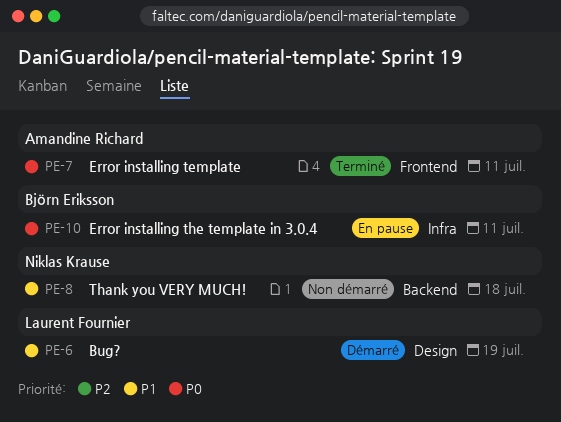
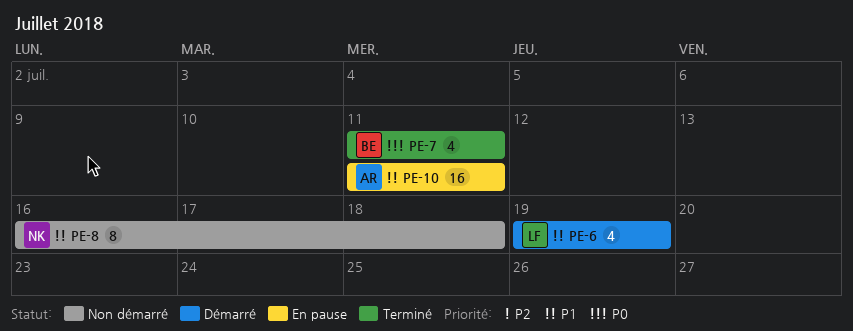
PE-7, owner: Amandine Richard -> Björn Eriksson
PE-10, owner: Björn Eriksson -> Amandine Richard
PE-10, priority: P0 -> P1

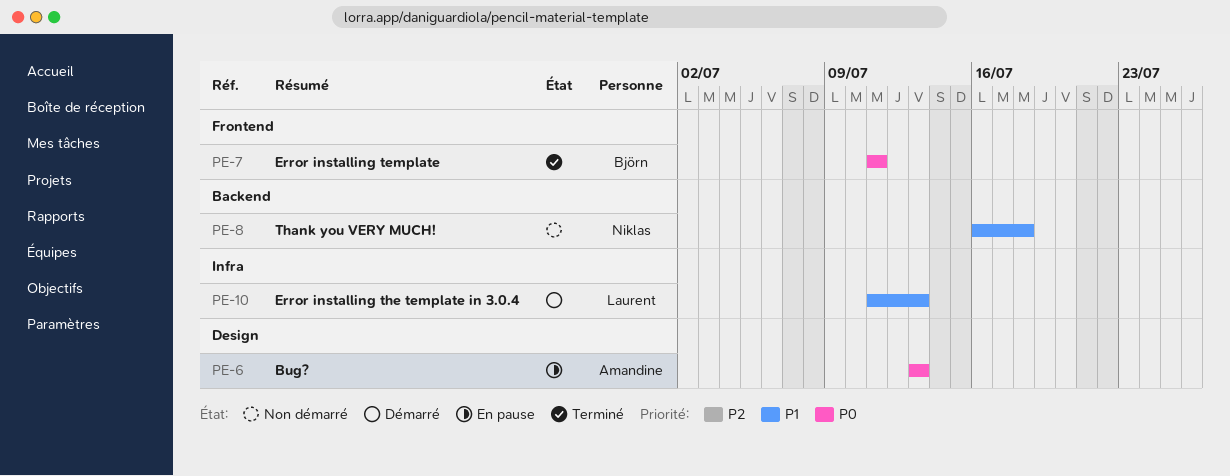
PE-6, status: Démarré -> En pause
PE-6, owner: Laurent -> Amandine
PE-6, priority: P1 -> P0
PE-6, start: Jul 19 -> Jul 13
PE-6, due: Jul 19 -> Jul 13
PE-10, status: En pause -> Démarré
PE-10, owner: Amandine -> Laurent
PE-10, due: Jul 11 -> Jul 13

